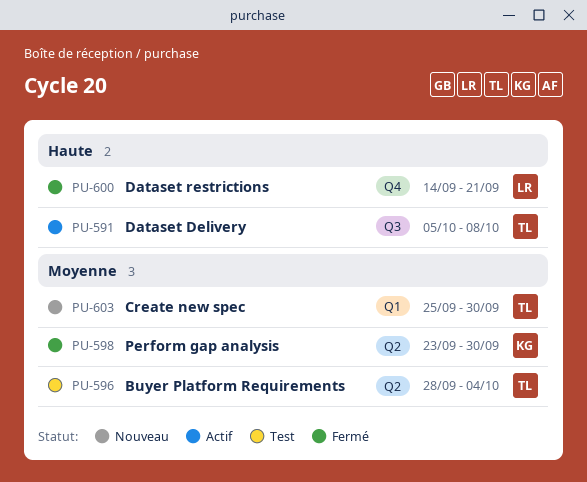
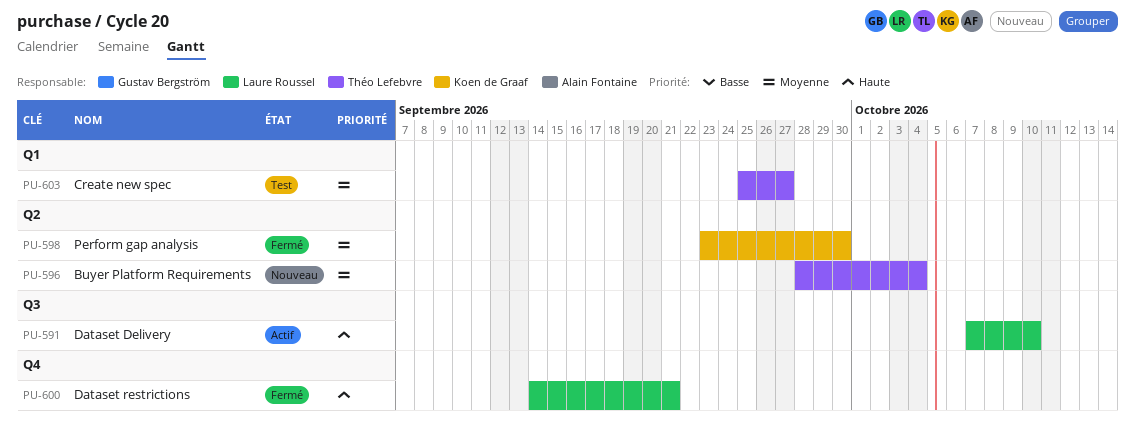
PU-591, owner: Théo Lefebvre -> Laure Roussel
PU-591, start: Oct 5 -> Oct 7
PU-591, due: Oct 8 -> Oct 10
PU-596, status: Test -> Nouveau
PU-603, status: Nouveau -> Test
PU-603, due: Sep 30 -> Sep 27

